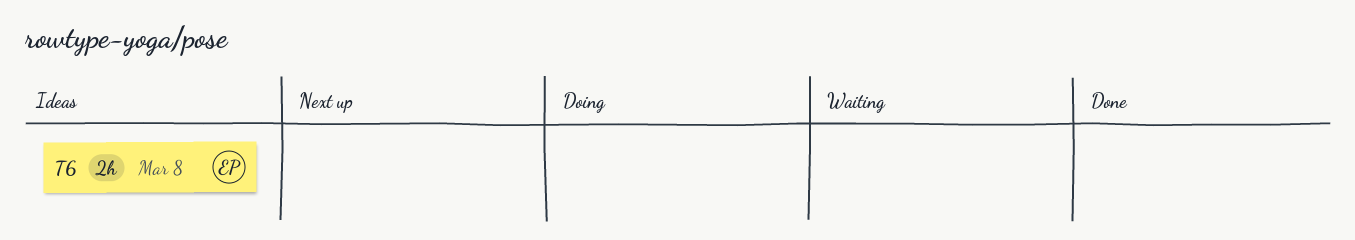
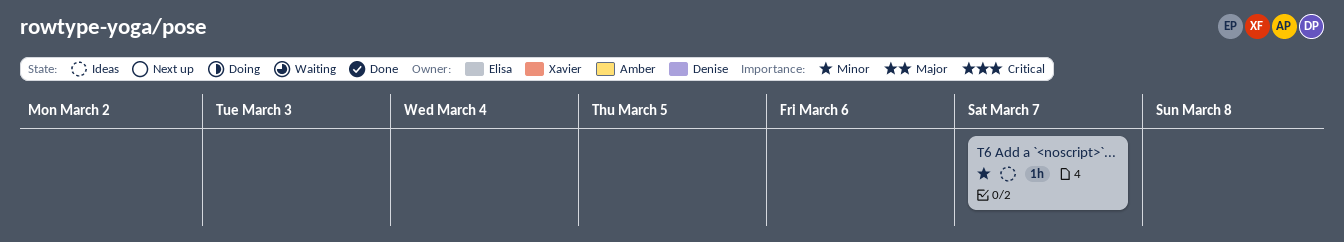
T6, estimate: 2h -> 1h
T6, due: Mar 8 -> Mar 7

